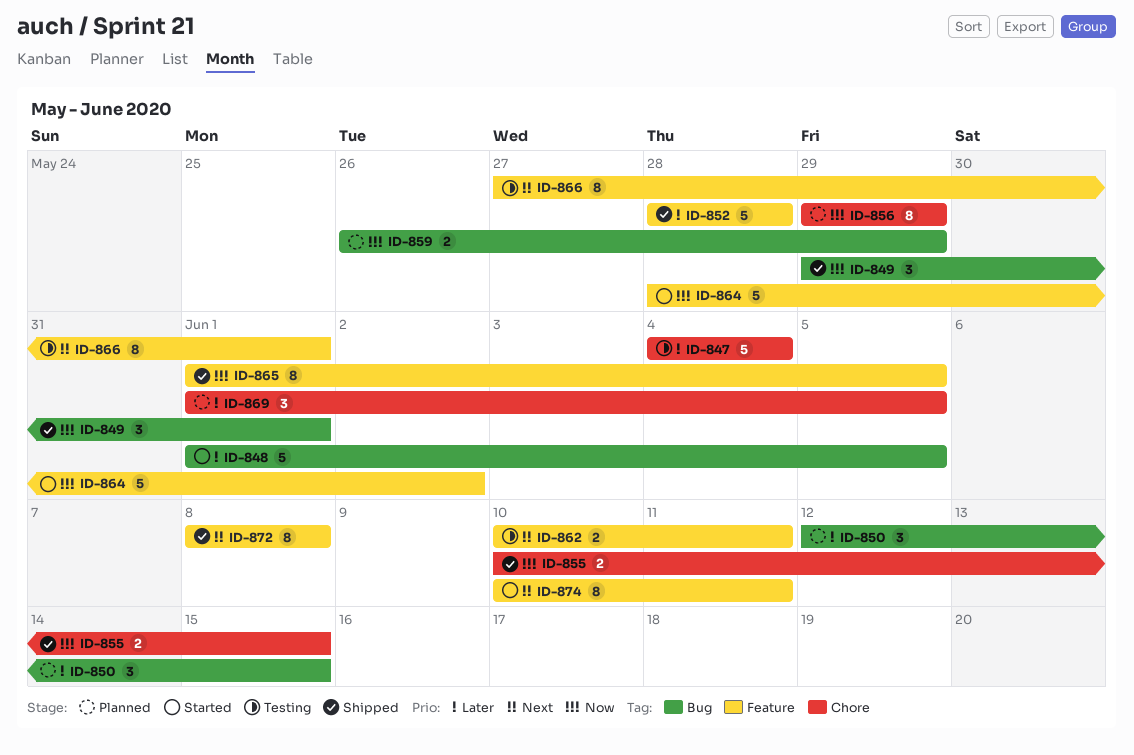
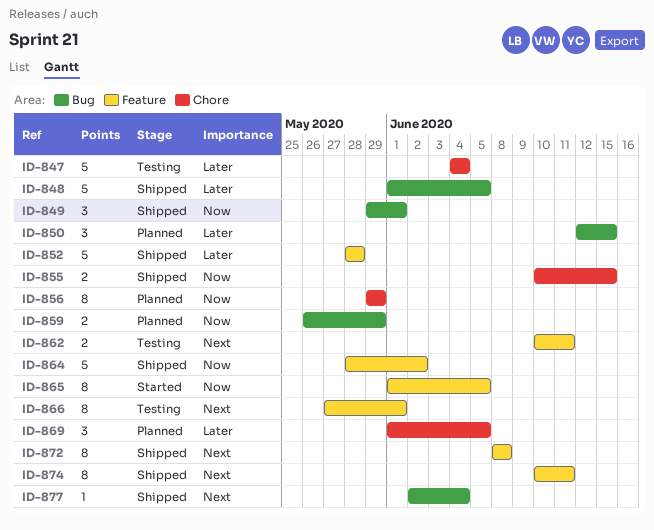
ID-848, status: Started -> Shipped
ID-864, status: Started -> Shipped
ID-865, status: Shipped -> Started
ID-874, status: Started -> Shipped
ID-877: none -> present

